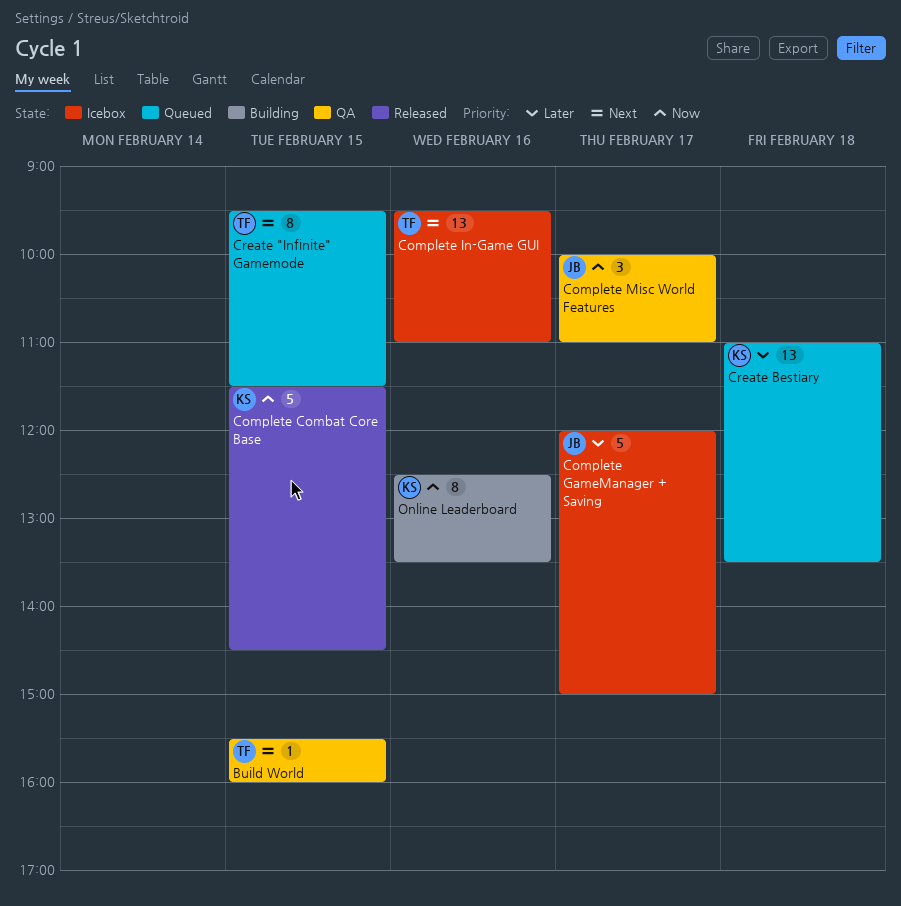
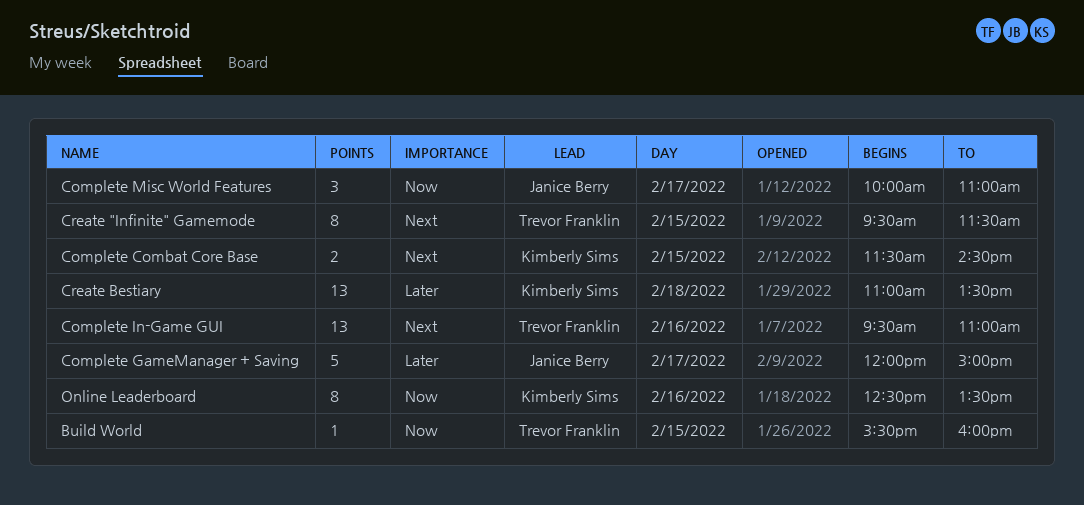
Build World, priority: Next -> Now
Complete Combat Core Base, priority: Now -> Next
Complete Combat Core Base, estimate: 5 -> 2

